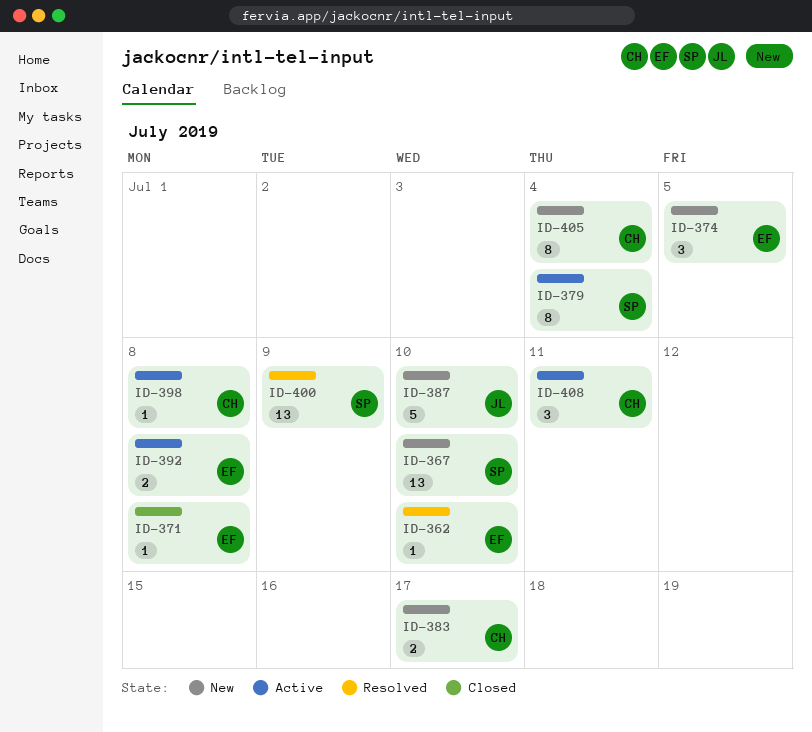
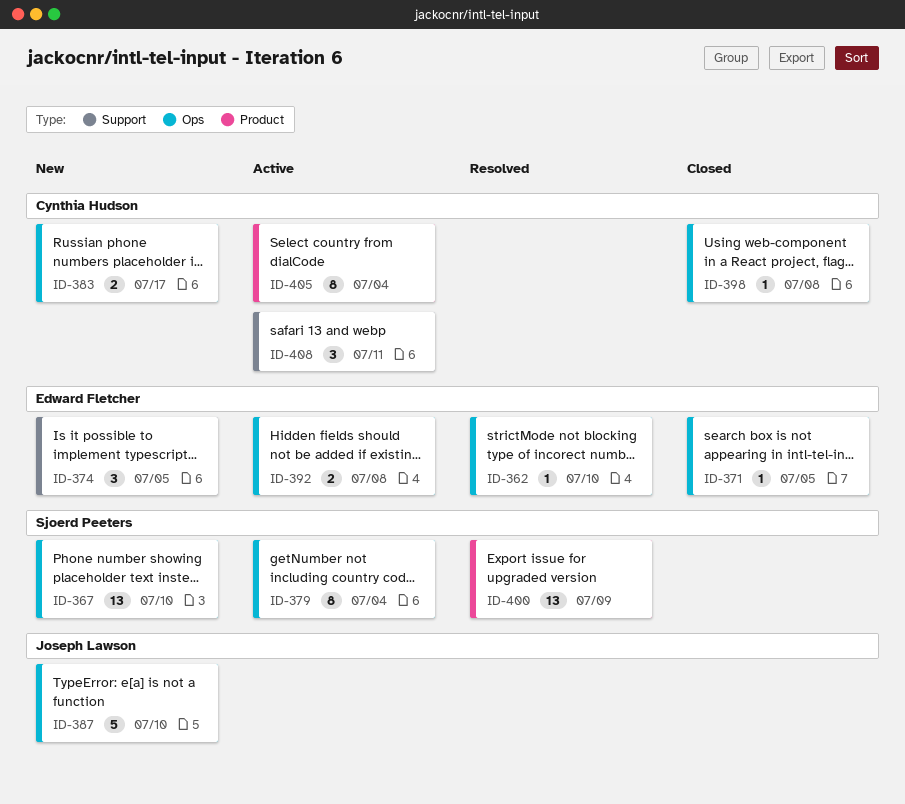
ID-371, due: Jul 8 -> Jul 5
ID-398, status: Active -> Closed
ID-405, status: New -> Active

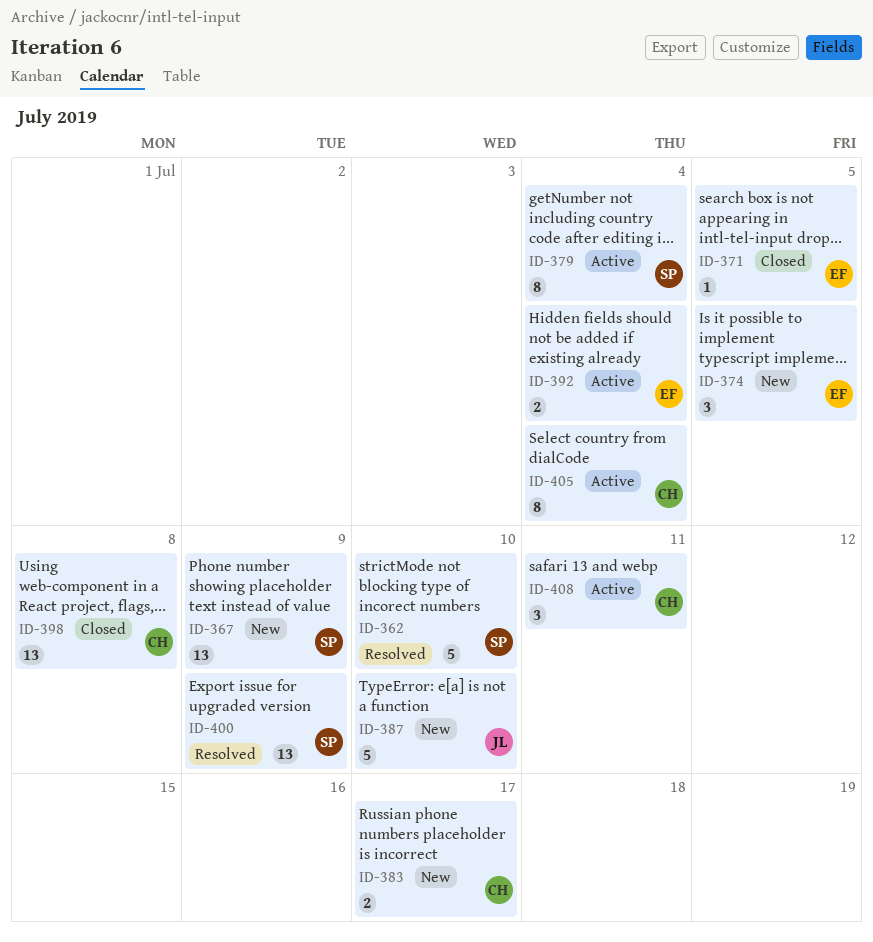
ID-362, owner: Edward Fletcher -> Sjoerd Peeters
ID-362, estimate: 1 -> 5
ID-367, due: Jul 10 -> Jul 9
ID-392, due: Jul 8 -> Jul 4
ID-398, estimate: 1 -> 13

